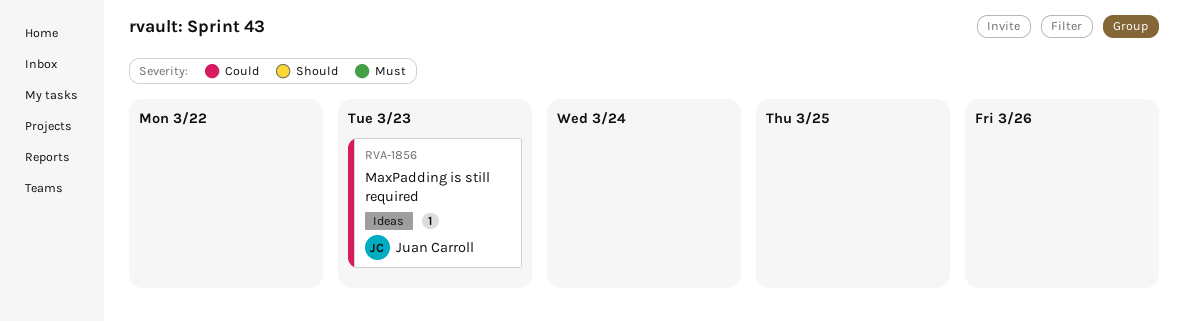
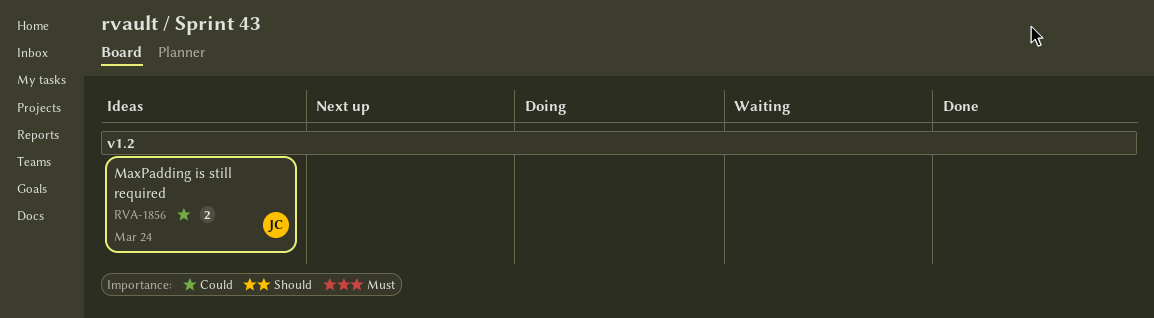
RVA-1856, estimate: 1 -> 2
RVA-1856, due: Mar 23 -> Mar 24

